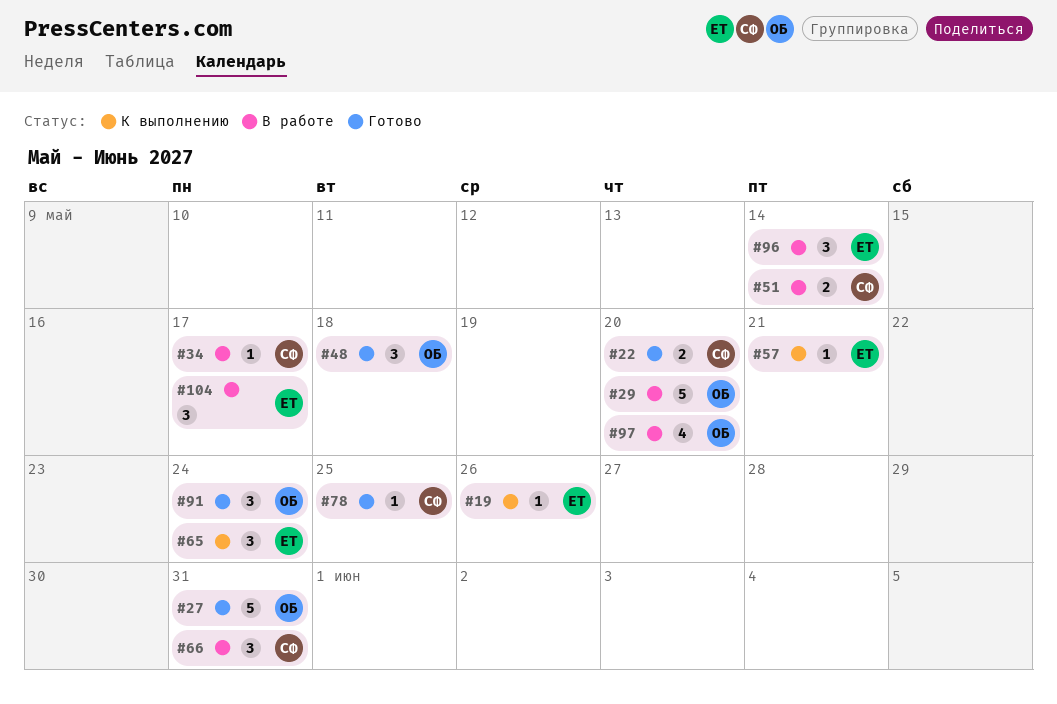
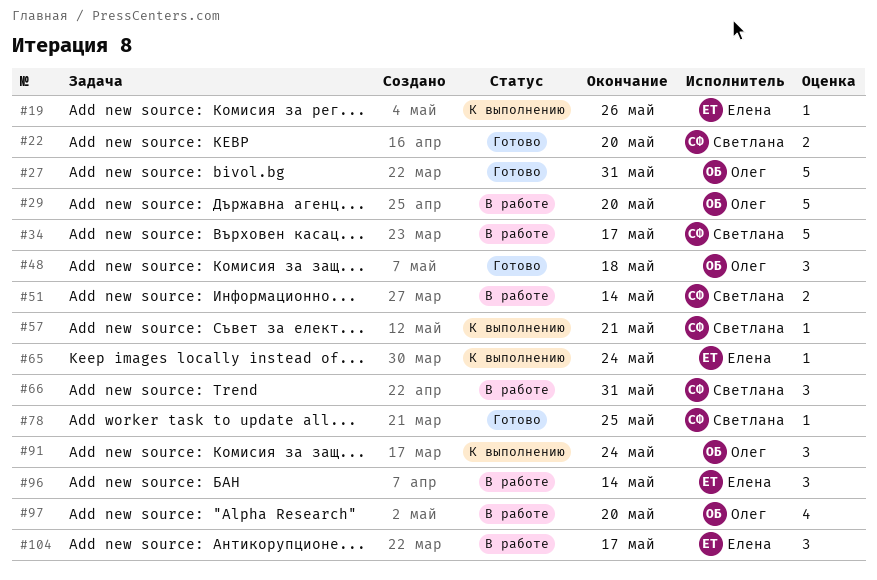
#34, estimate: 1 -> 5
#57, owner: Елена -> Светлана
#65, estimate: 3 -> 1
#91, status: Готово -> К выполнению

